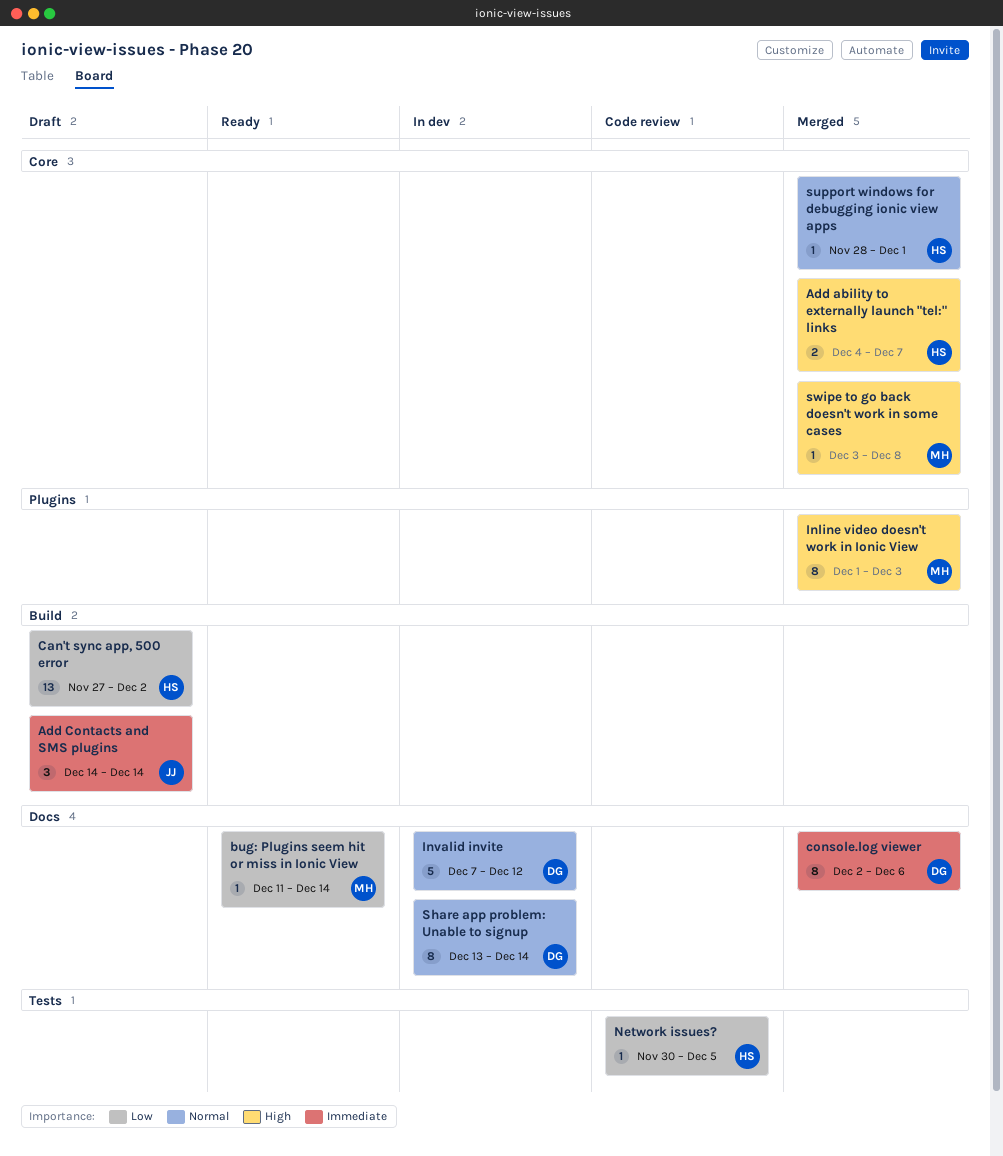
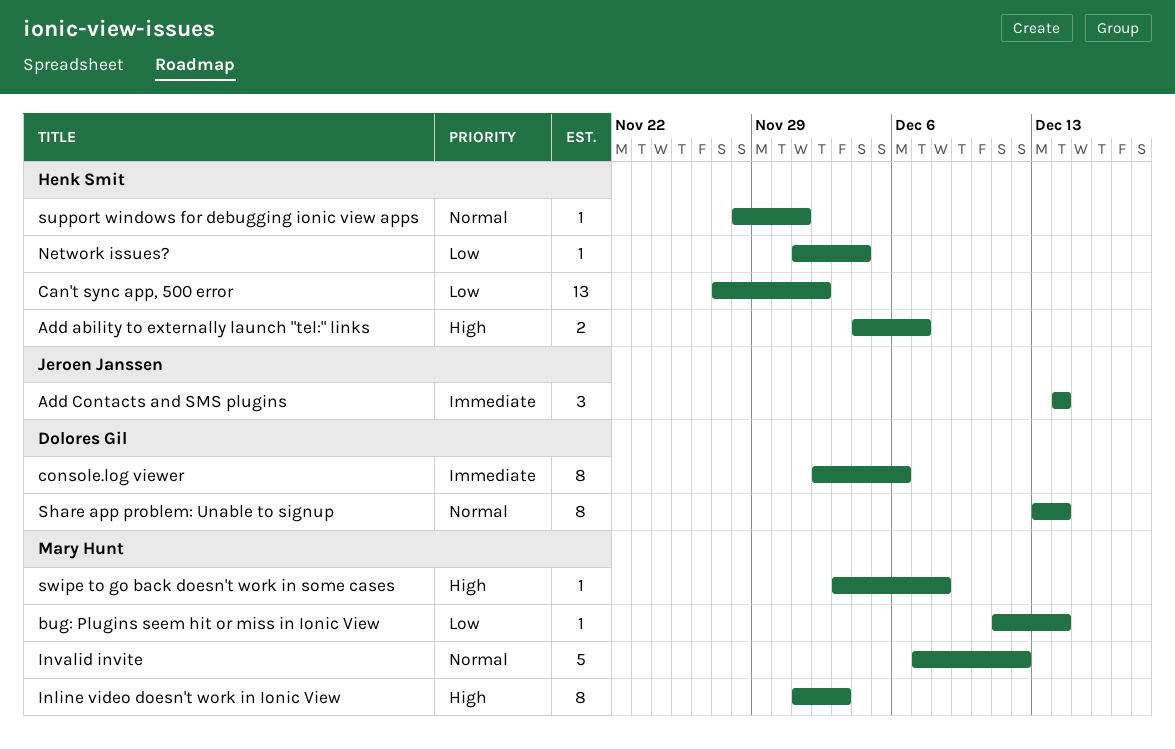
Invalid invite, owner: Dolores Gil -> Mary Hunt
Network issues?, start: Nov 30 -> Dec 1
Network issues?, due: Dec 5 -> Dec 4

